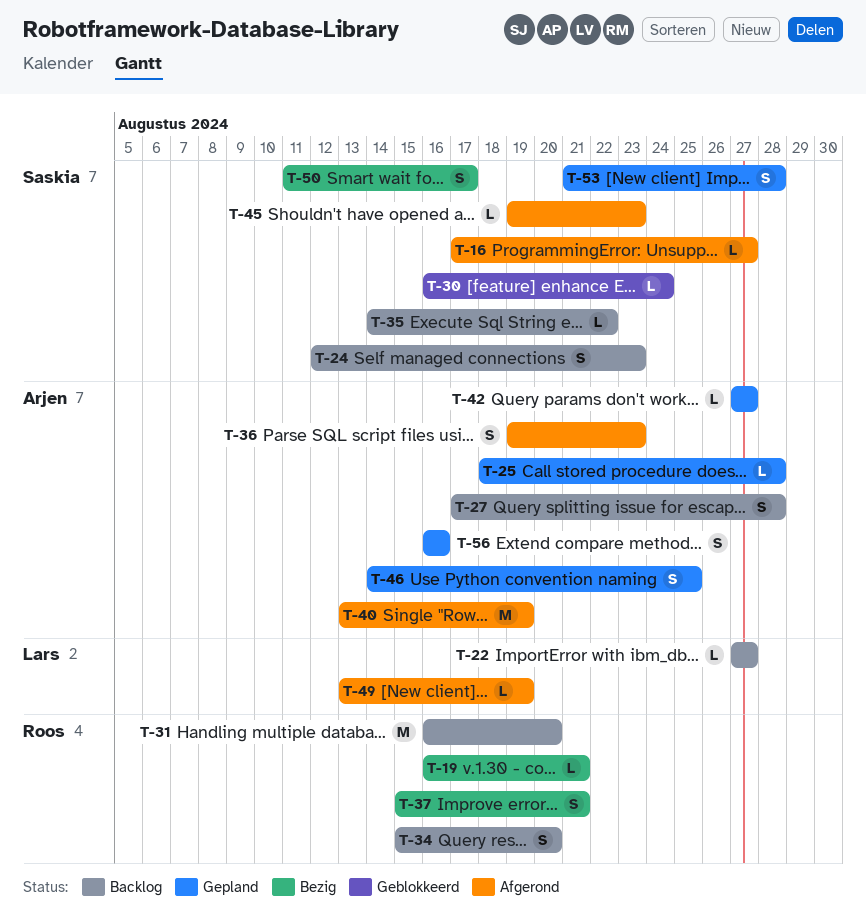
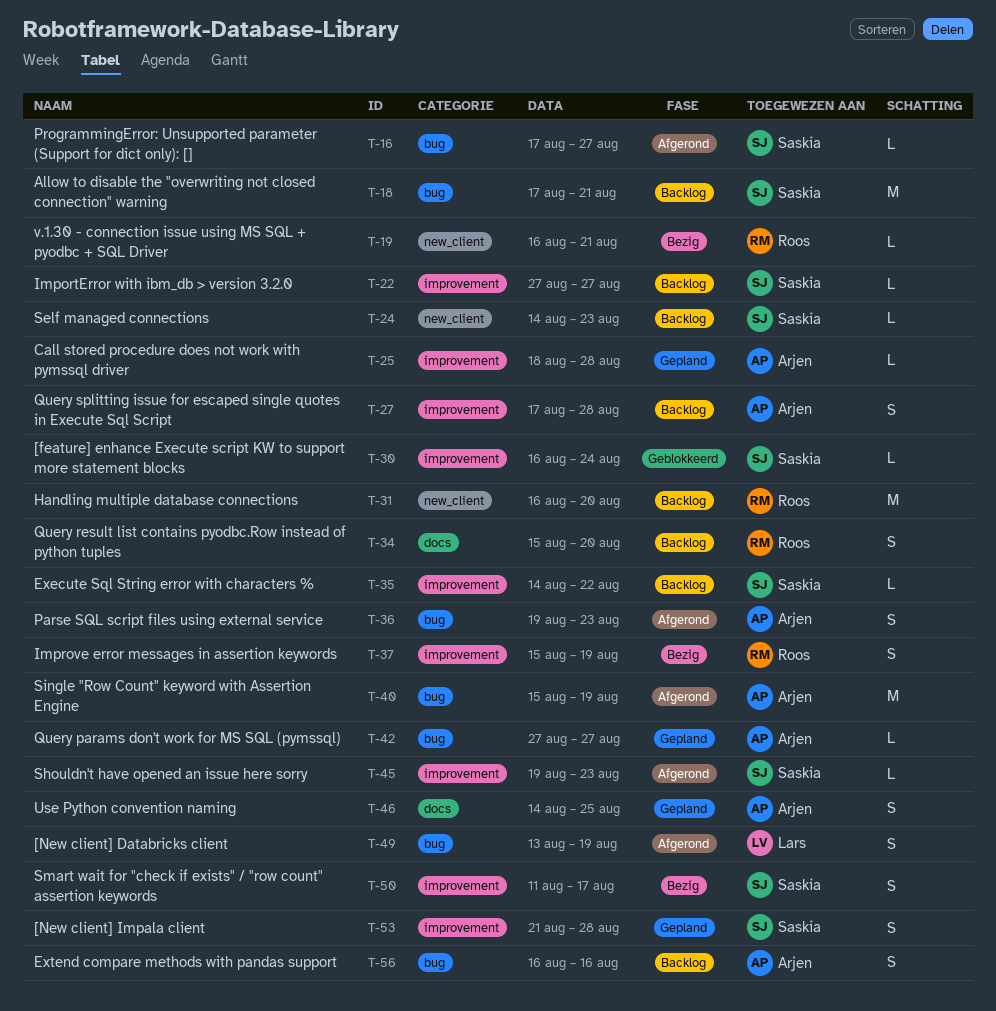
T-18: none -> present
T-22, owner: Lars -> Saskia
T-24, estimate: S -> L
T-24, start: Aug 12 -> Aug 14
T-37, due: Aug 21 -> Aug 19
T-40, start: Aug 13 -> Aug 15
T-49, estimate: L -> S
T-56, status: Gepland -> Backlog

